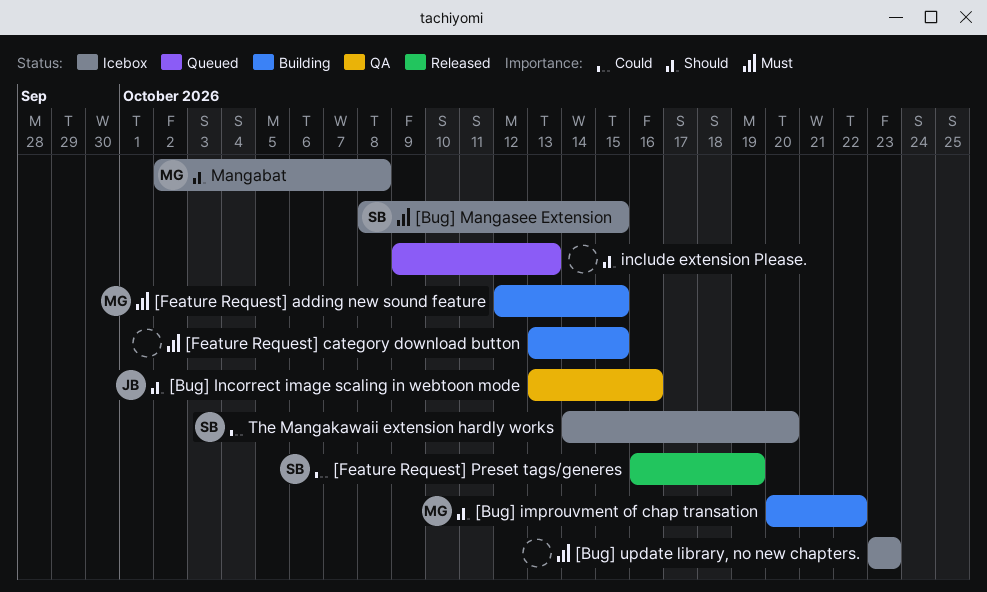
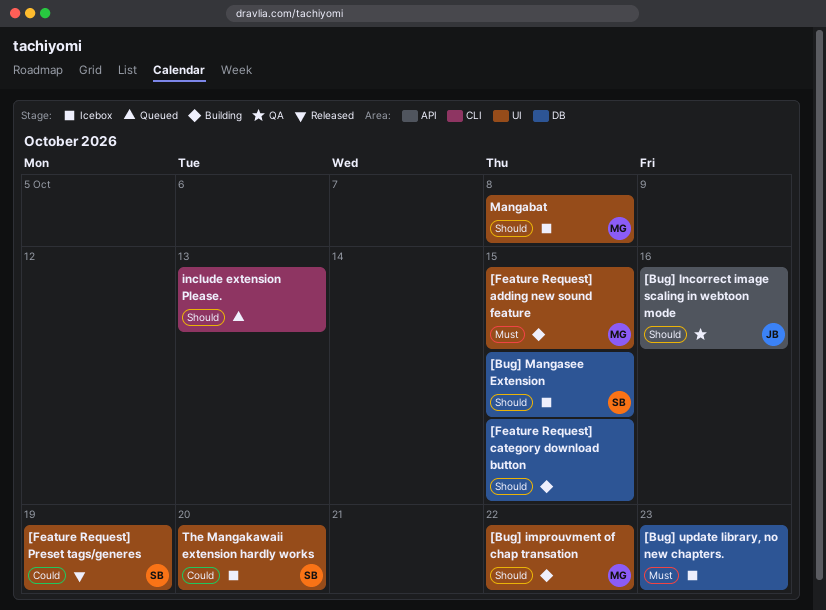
[Bug] Mangasee Extension, priority: Must -> Should
[Feature Request] category download button, priority: Must -> Should

